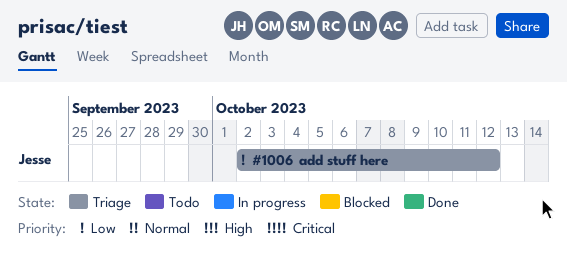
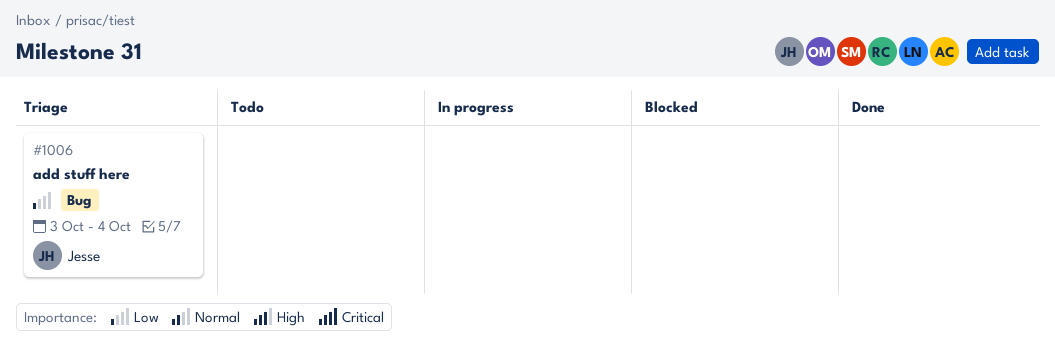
#1006, start: Oct 2 -> Oct 3
#1006, due: Oct 12 -> Oct 4

